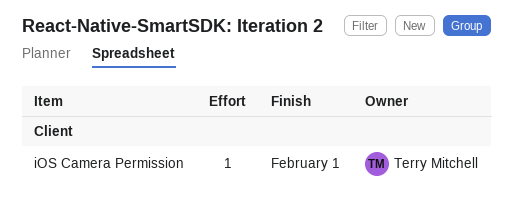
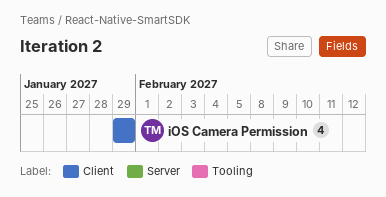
iOS Camera Permission, estimate: 1 -> 4
iOS Camera Permission, due: Feb 1 -> Jan 29

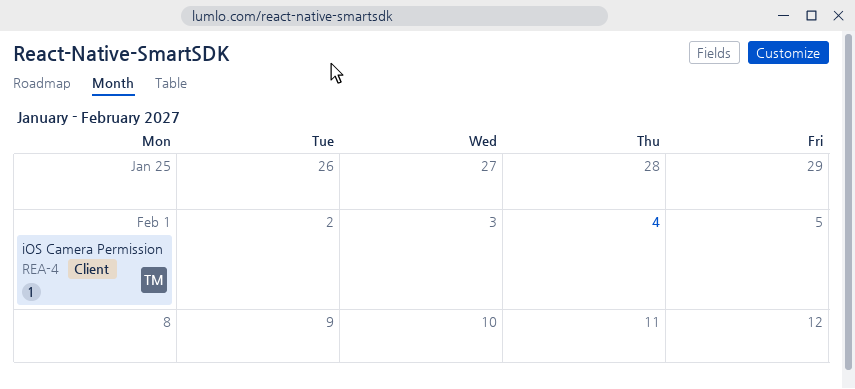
iOS Camera Permission, estimate: 4 -> 1
iOS Camera Permission, due: Jan 29 -> Feb 1

